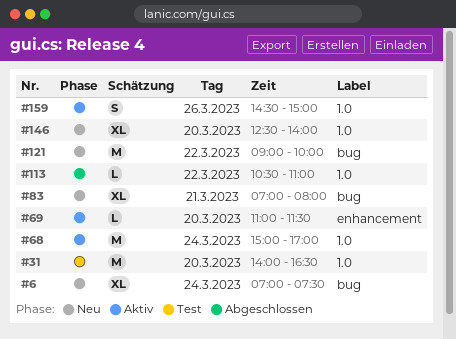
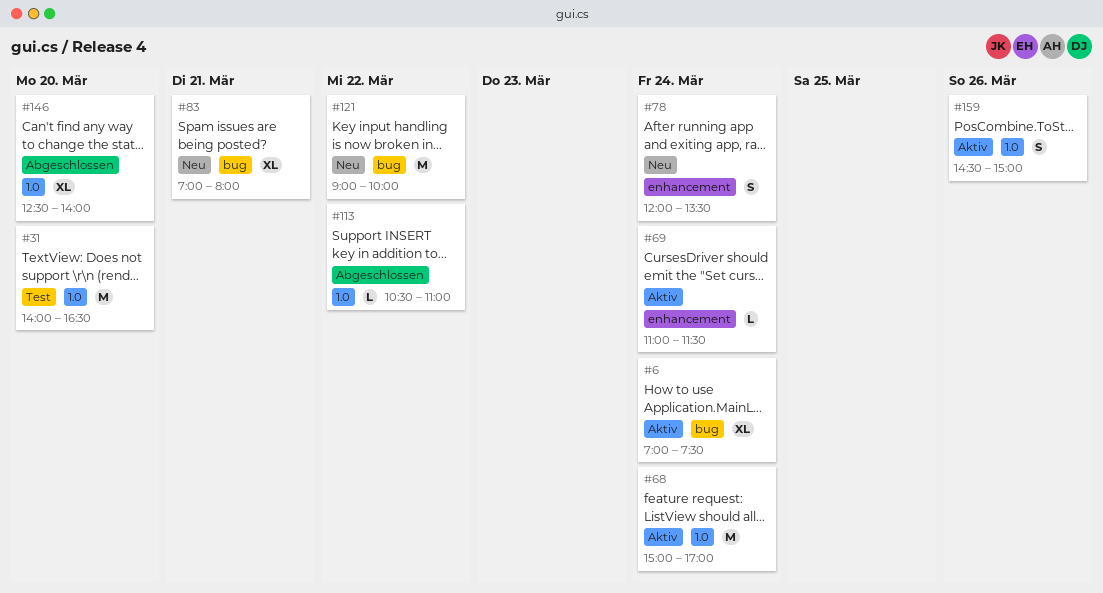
#6, status: Neu -> Aktiv
#69, day: Mar 20 -> Mar 24
#78: none -> present
#146, status: Neu -> Abgeschlossen

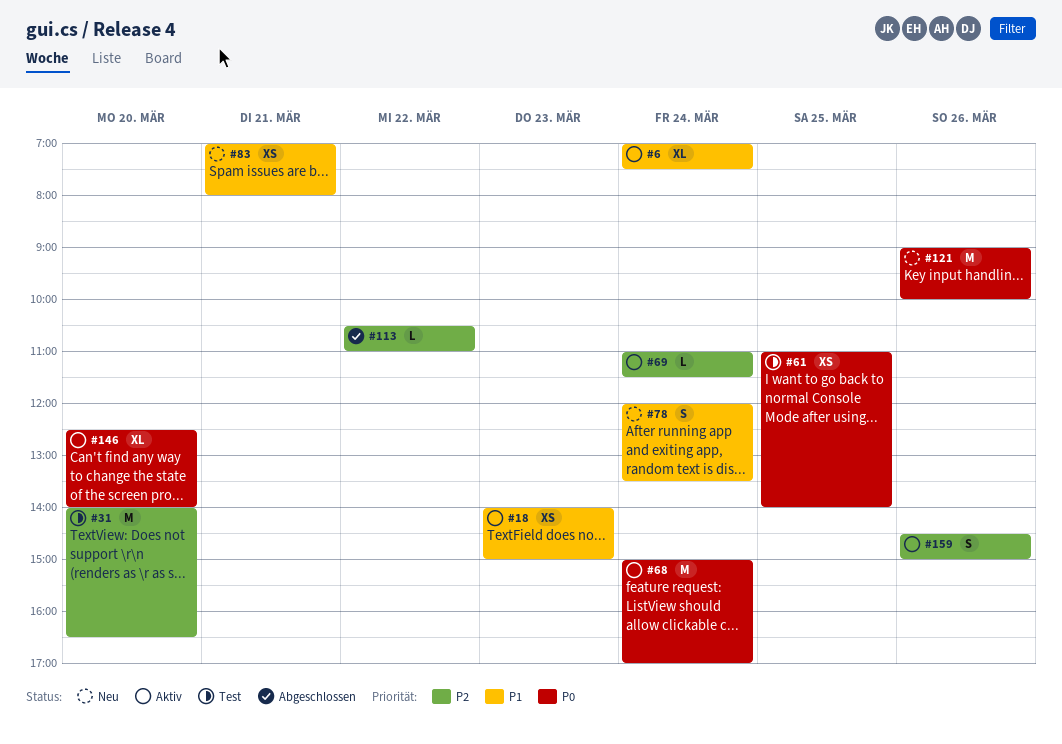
#18: none -> present
#61: none -> present
#83, estimate: XL -> XS
#121, day: Mar 22 -> Mar 26
#146, status: Abgeschlossen -> Aktiv

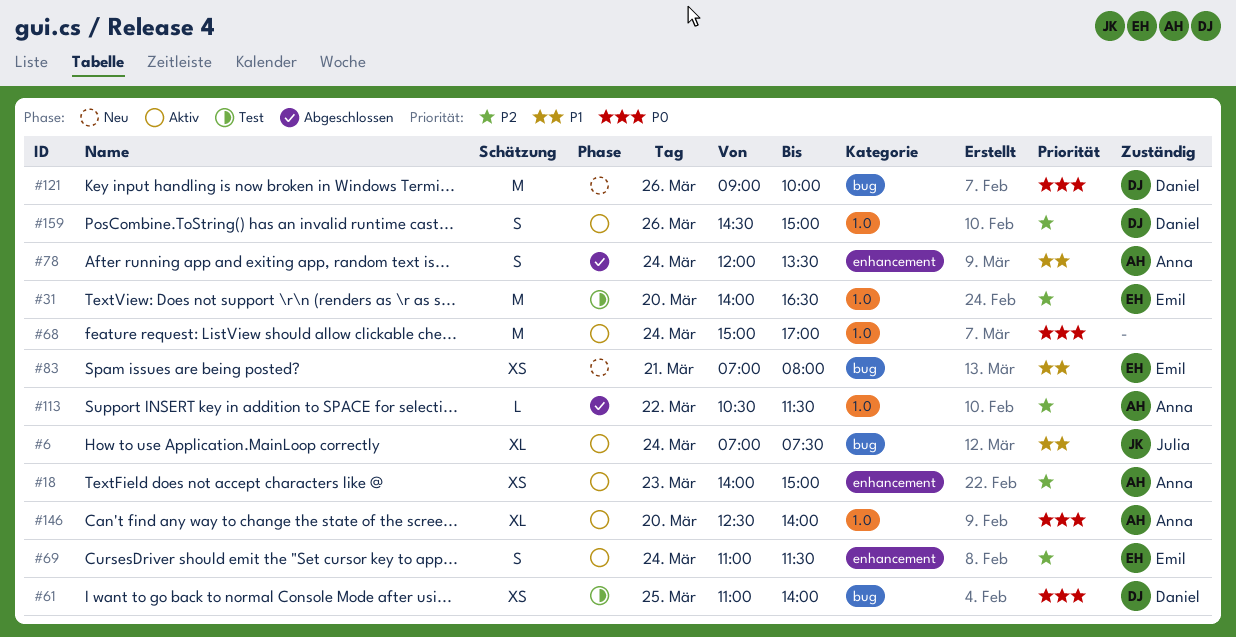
#18, priority: P1 -> P2
#69, estimate: L -> S
#78, status: Neu -> Abgeschlossen
#113, ends: 11:00 -> 11:30

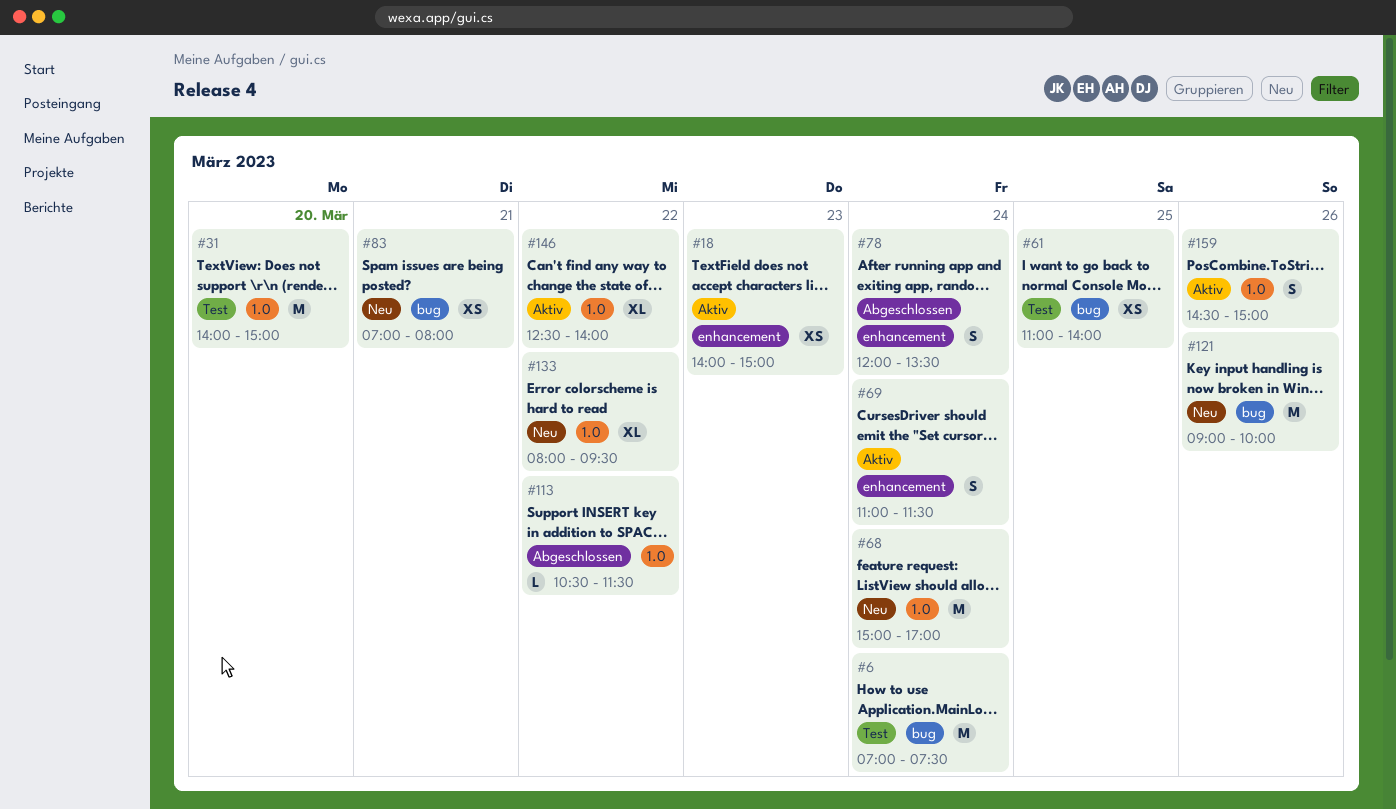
#6, status: Aktiv -> Test
#6, estimate: XL -> M
#31, ends: 16:30 -> 15:00
#68, status: Aktiv -> Neu
#133: none -> present
#146, day: Mar 20 -> Mar 22

